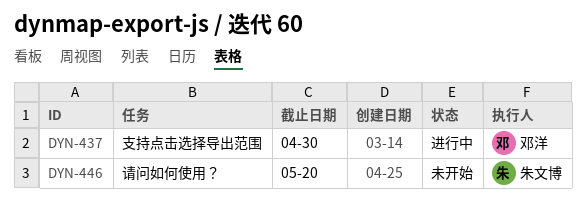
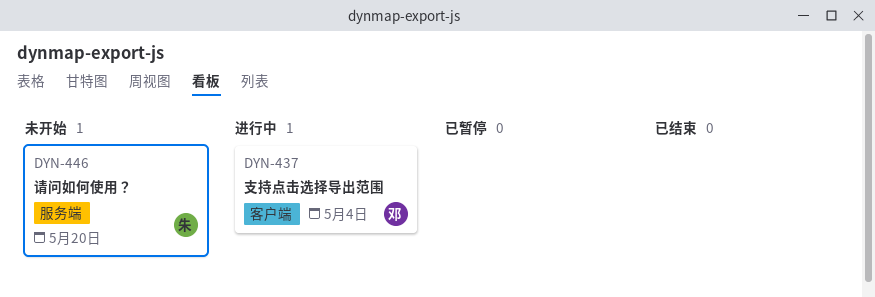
DYN-437, due: Apr 30 -> May 4

